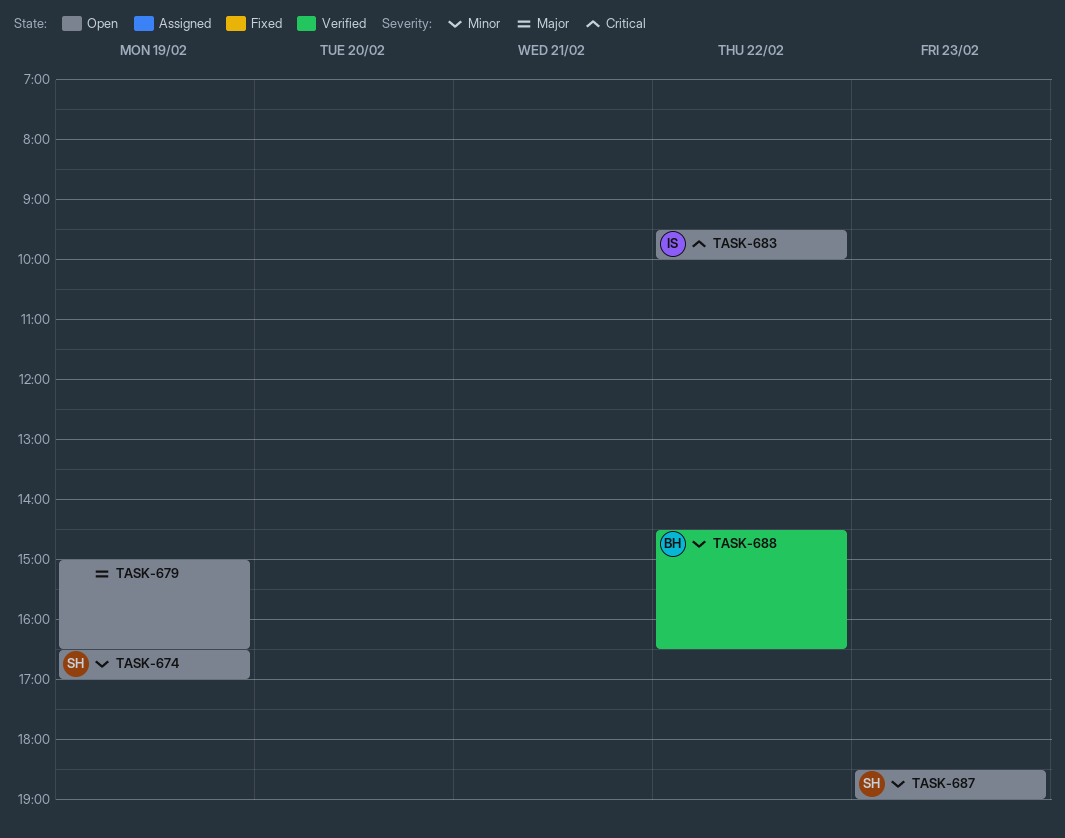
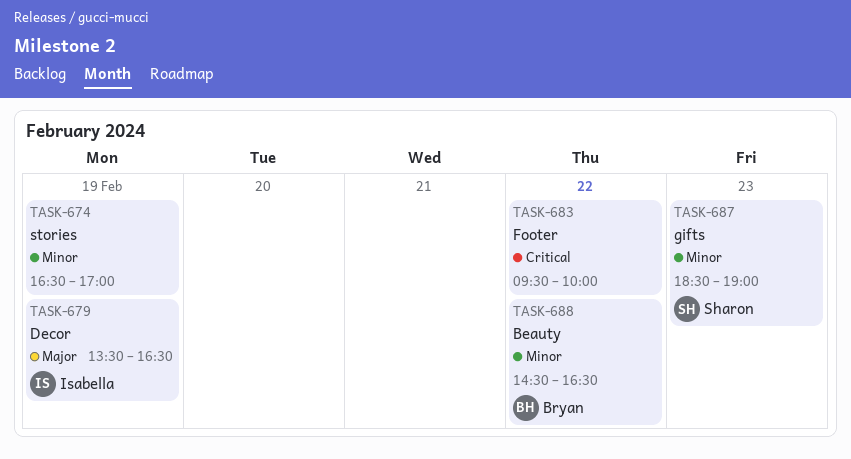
TASK-674, owner: Sharon -> none
TASK-679, owner: none -> Isabella
TASK-679, begins: 15:00 -> 13:30
TASK-683, owner: Isabella -> none

